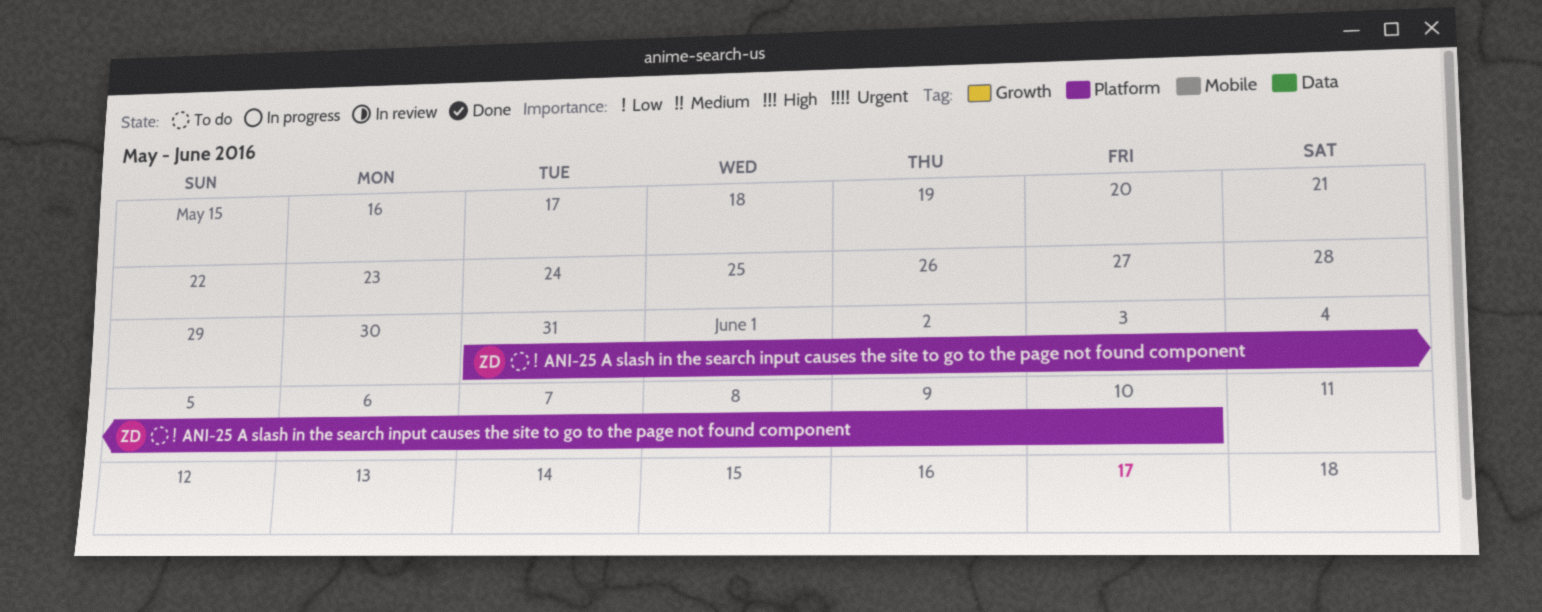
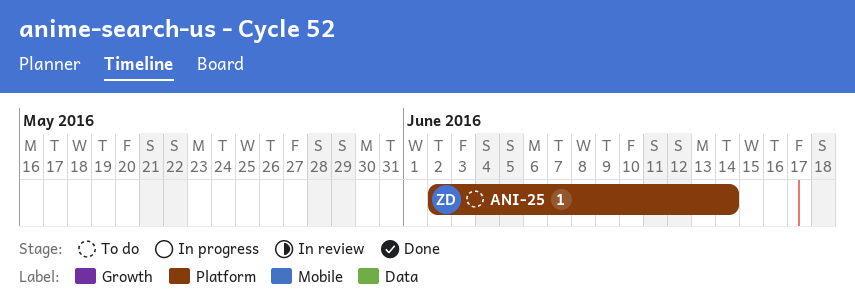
ANI-25, start: May 31 -> Jun 2
ANI-25, due: Jun 10 -> Jun 14

